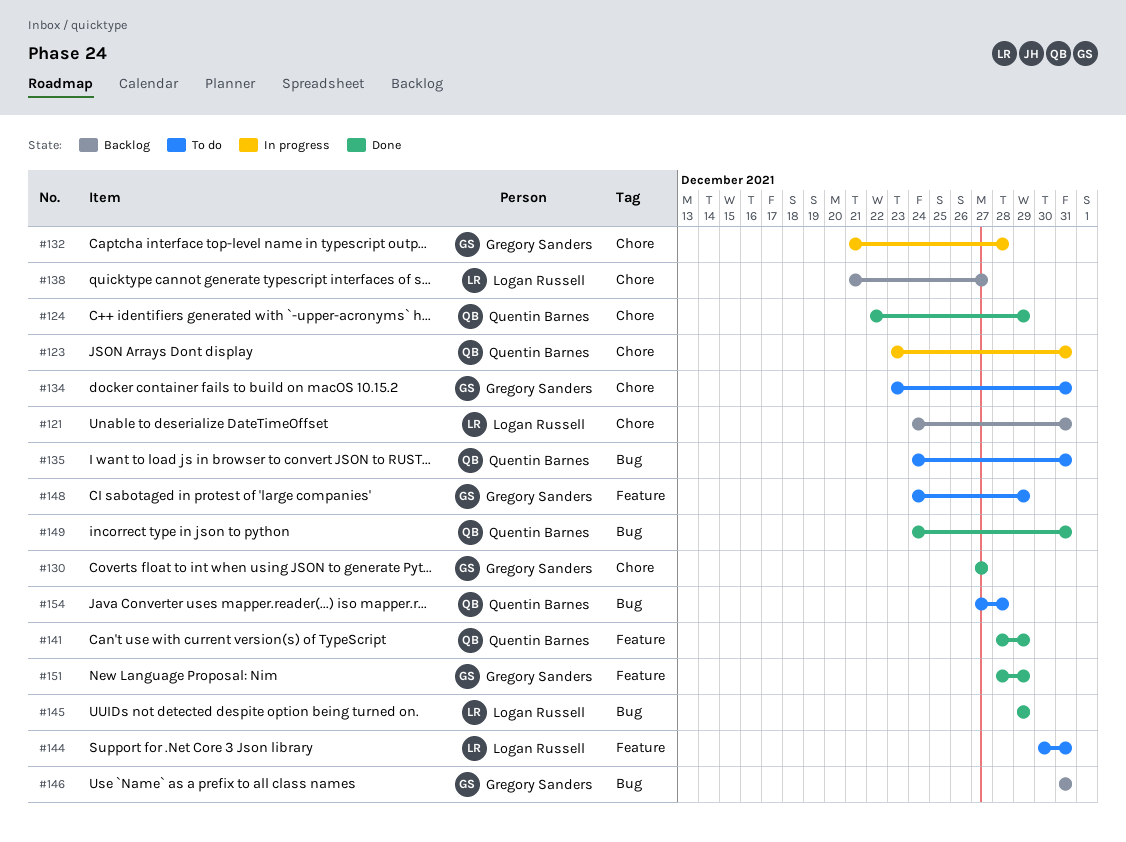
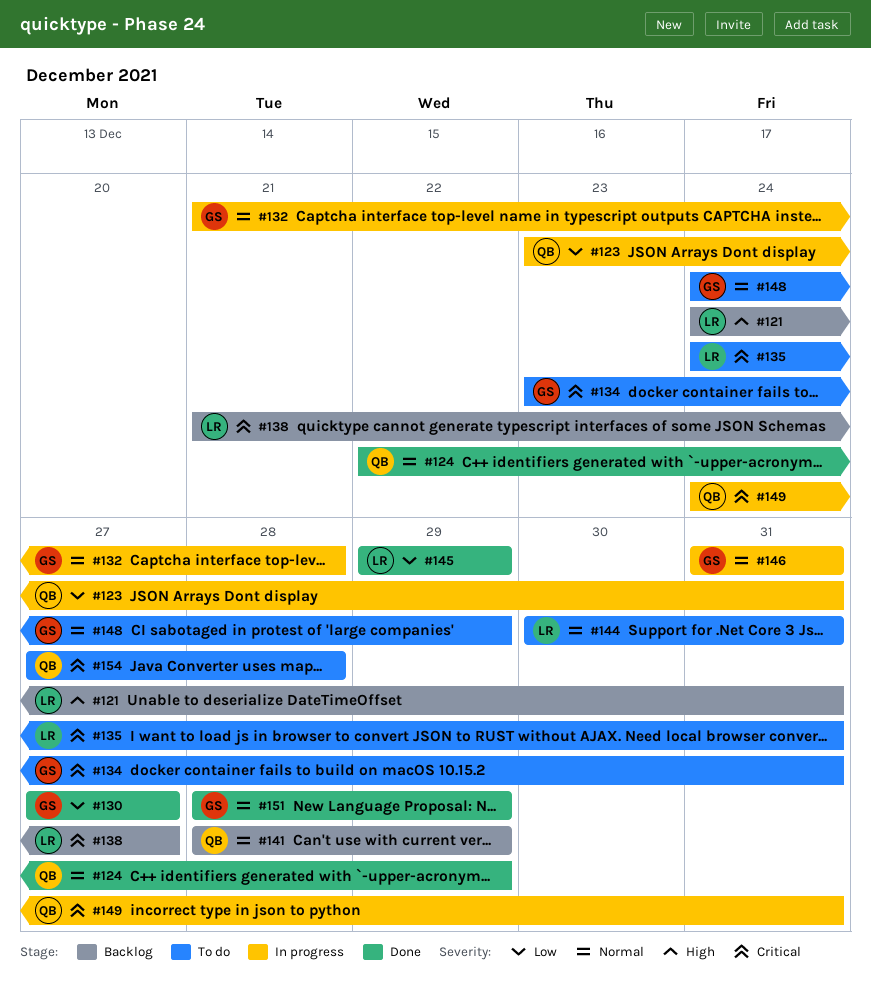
#135, owner: Quentin Barnes -> Logan Russell
#141, status: Done -> Backlog
#146, status: Backlog -> In progress
#149, status: Done -> In progress

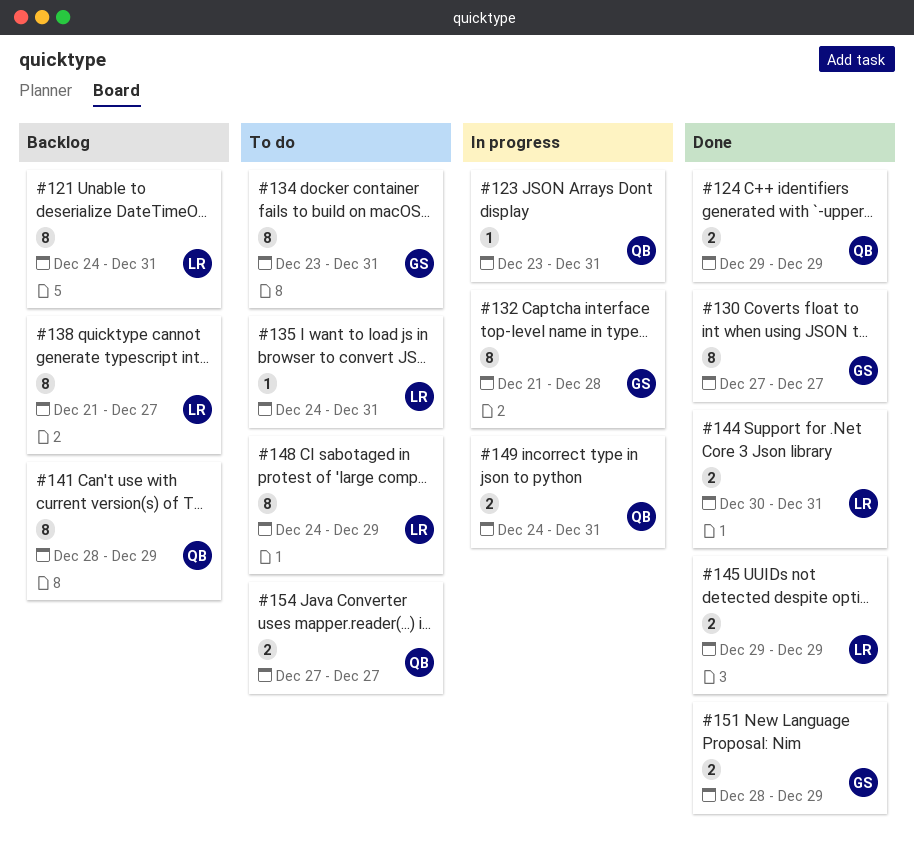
#124, start: Dec 22 -> Dec 29
#144, status: To do -> Done
#146: present -> none
#148, owner: GS -> LR
#154, due: Dec 28 -> Dec 27

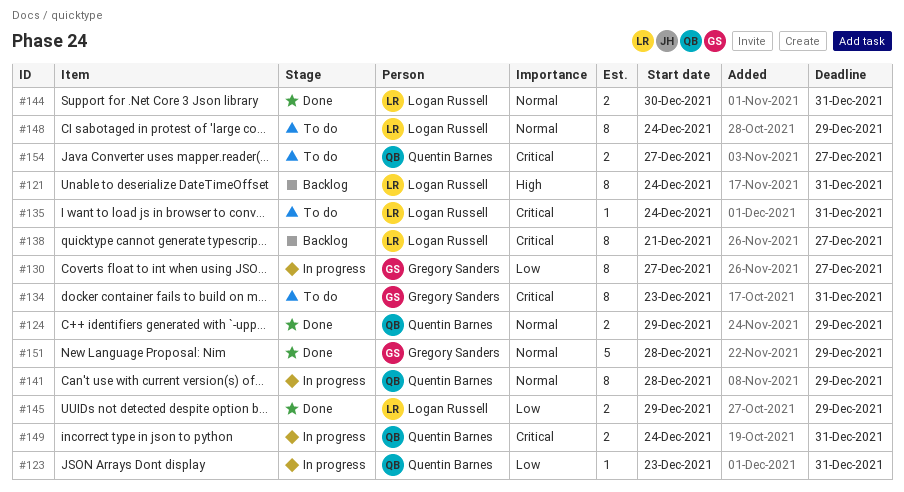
#130, status: Done -> In progress
#132: present -> none
#141, status: Backlog -> In progress
#151, estimate: 2 -> 5

